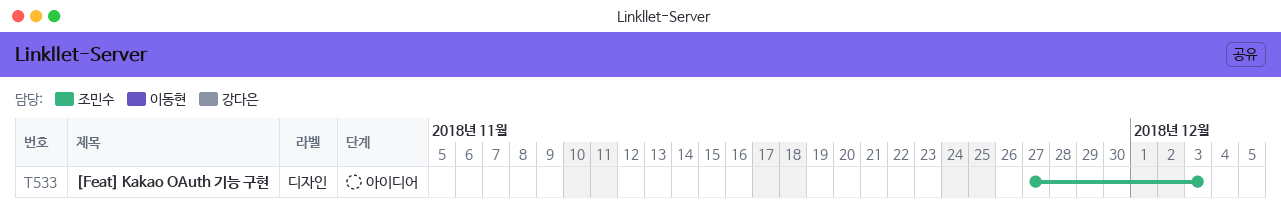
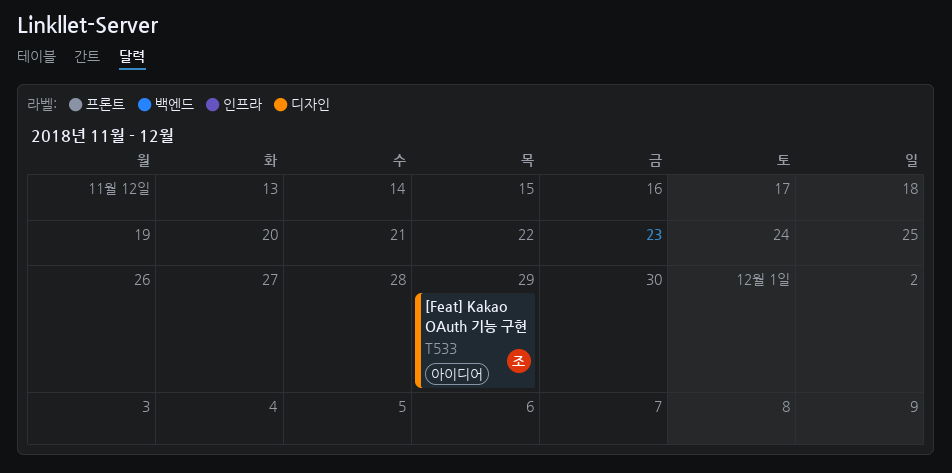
T533, due: Dec 3 -> Nov 29

